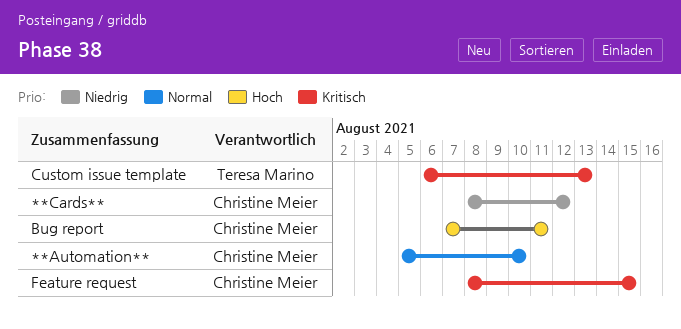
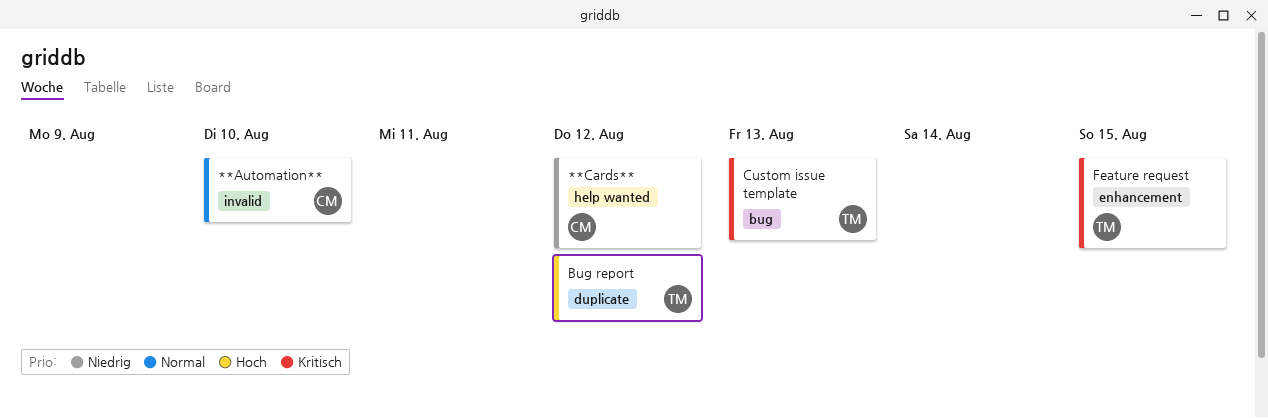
Bug report, owner: Christine Meier -> Teresa Marino
Bug report, due: Aug 11 -> Aug 12
Feature request, owner: Christine Meier -> Teresa Marino

